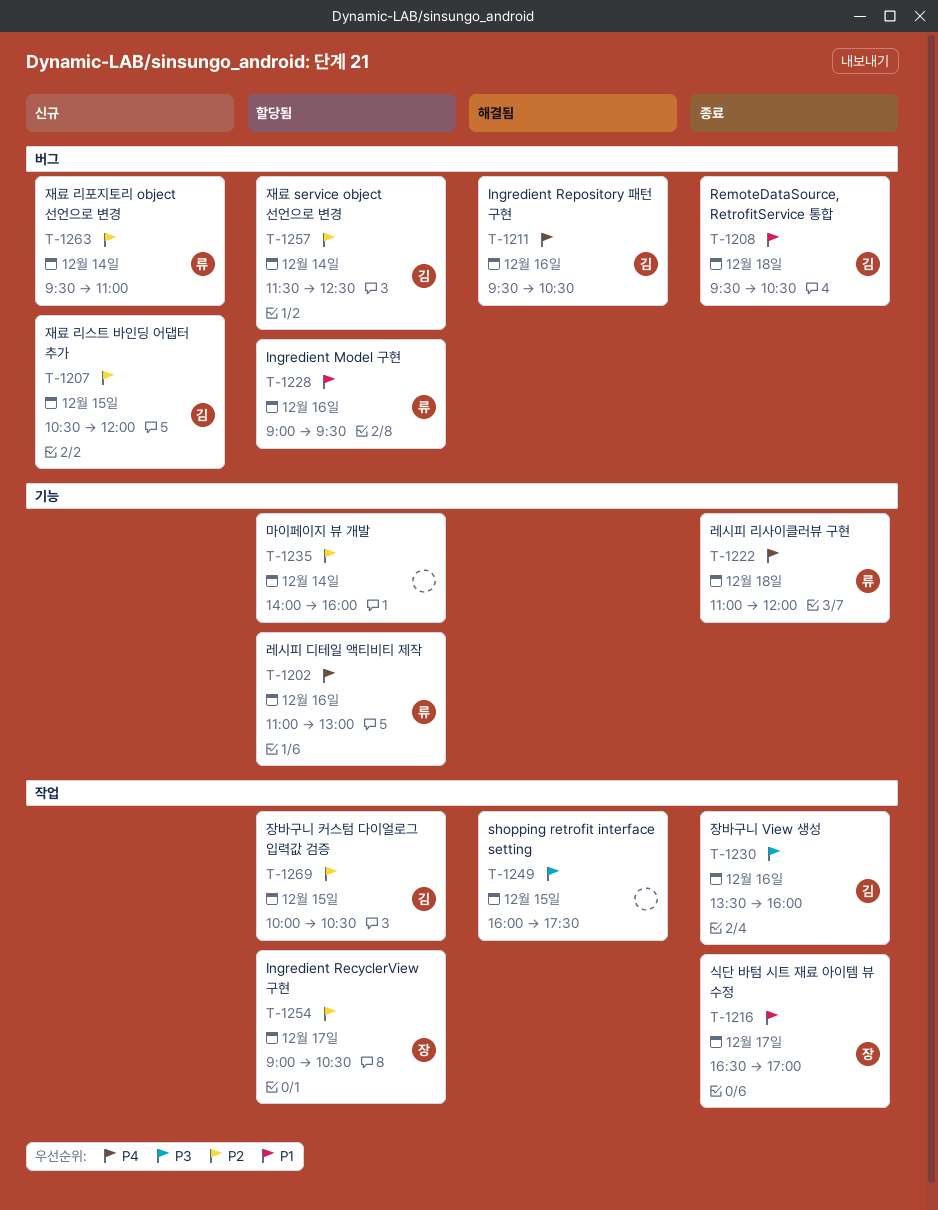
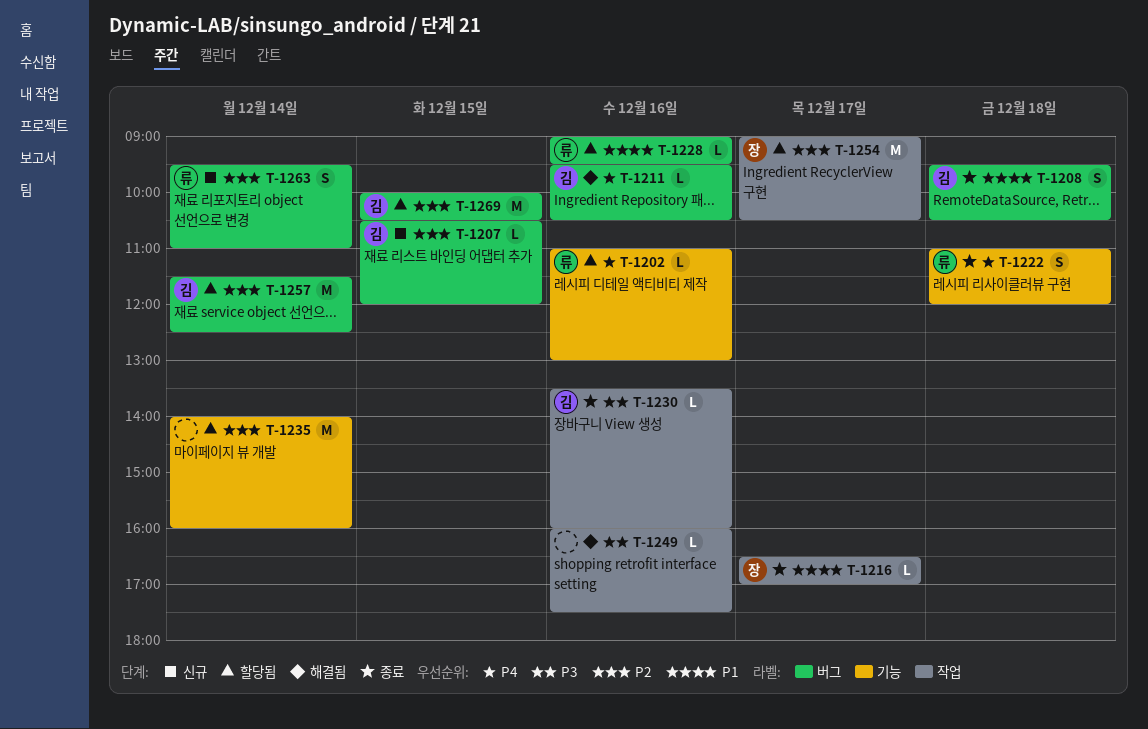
T-1249, day: Dec 15 -> Dec 16
T-1269, label: 작업 -> 버그

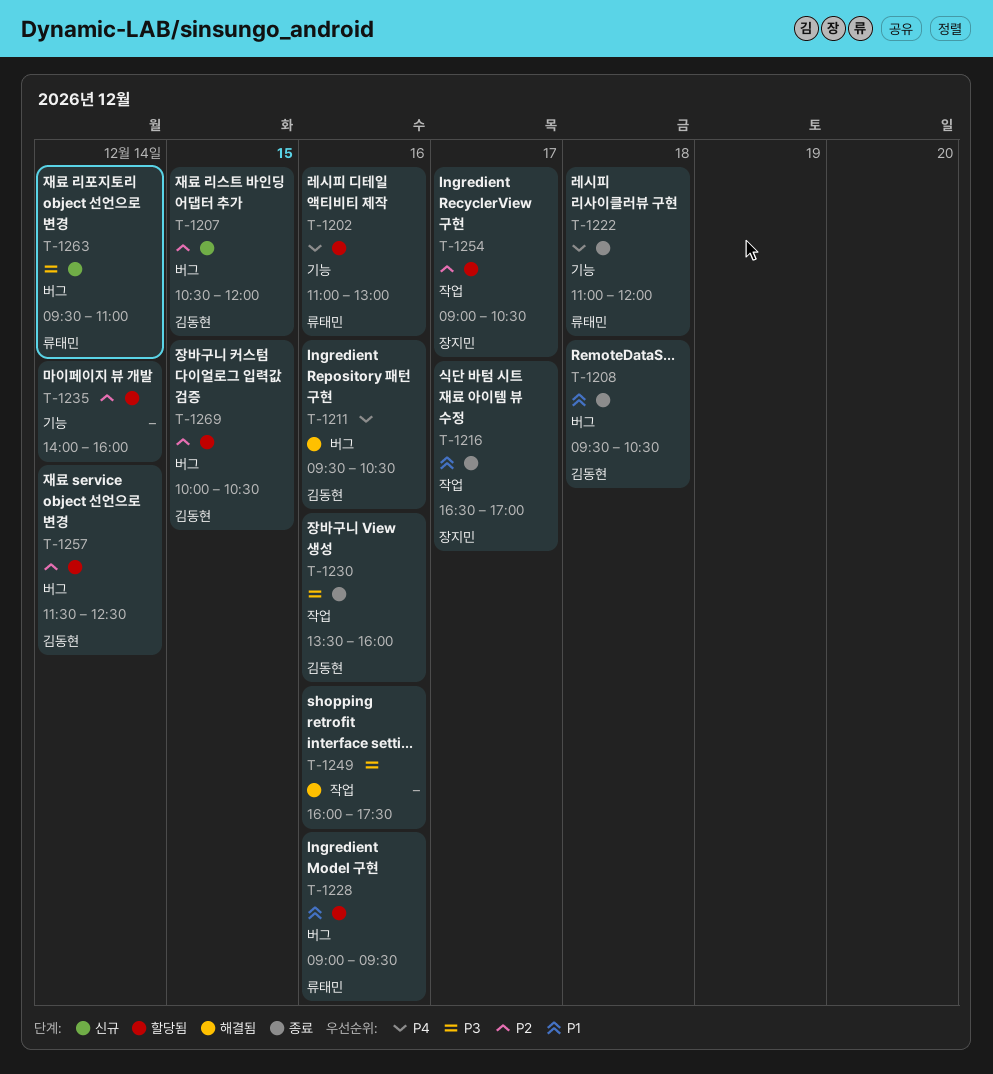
T-1263, priority: P2 -> P3

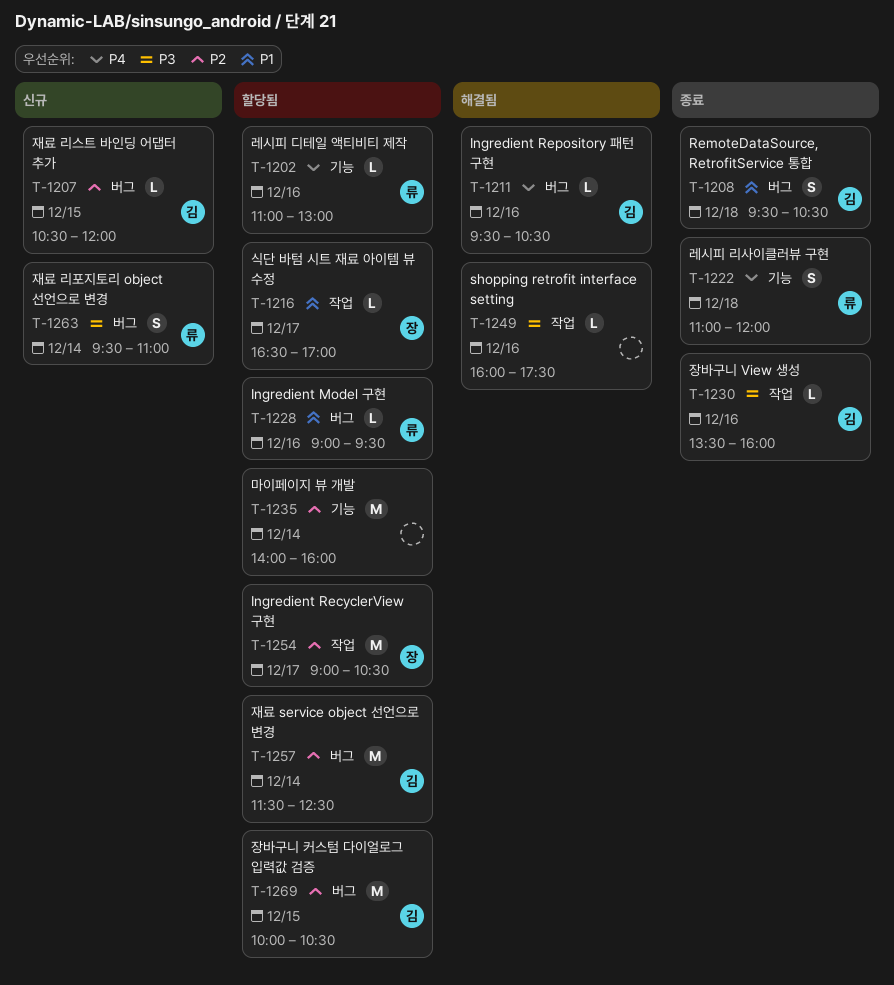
T-1216, status: 종료 -> 할당됨

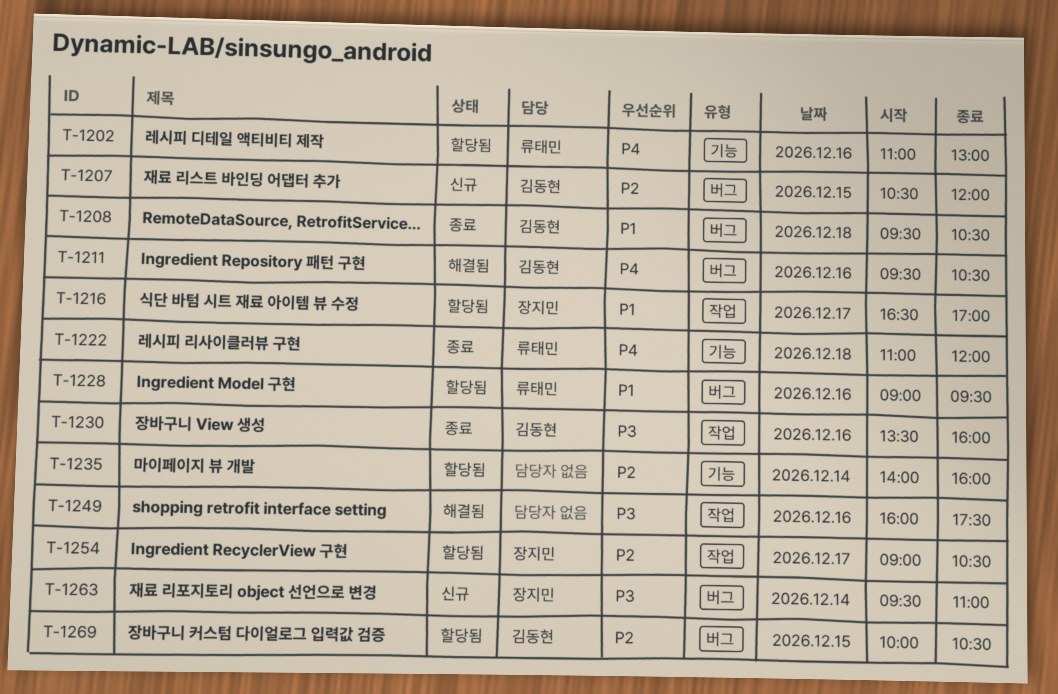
T-1257: present -> none
T-1263, owner: 류태민 -> 장지민

